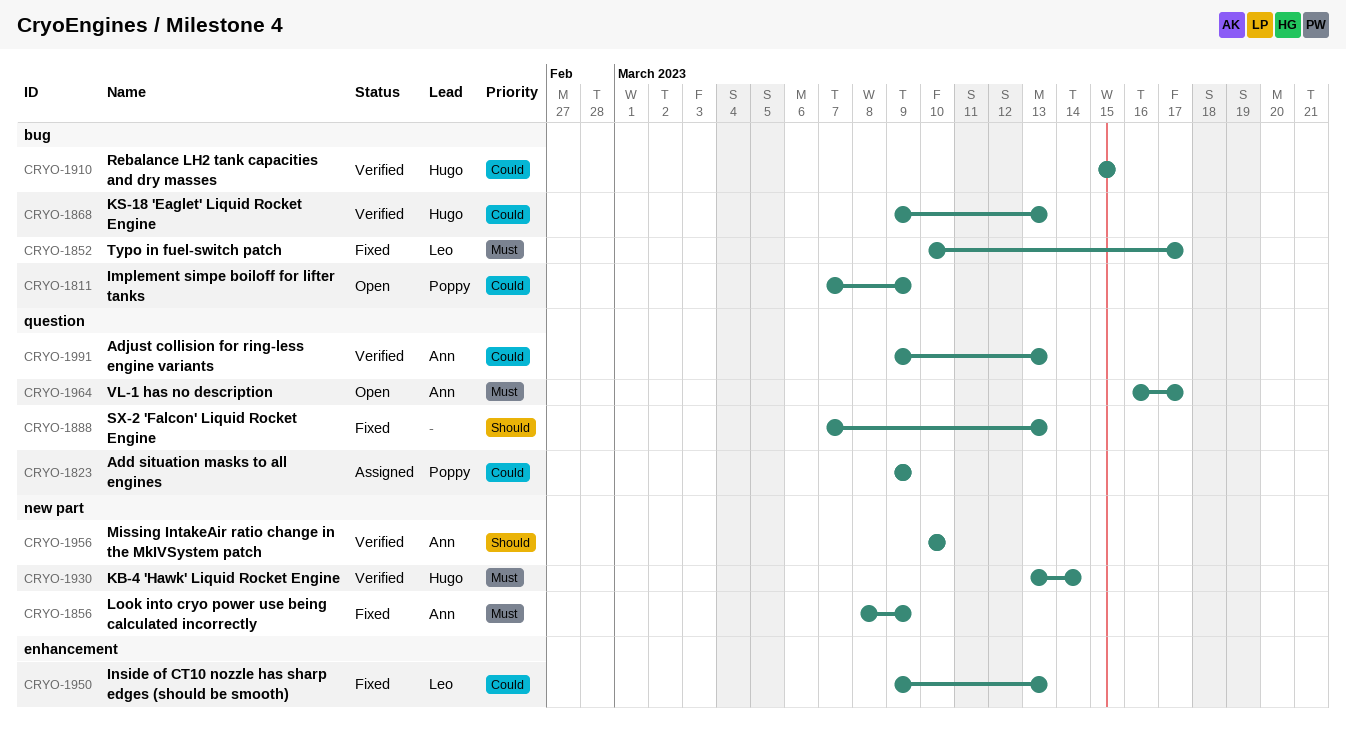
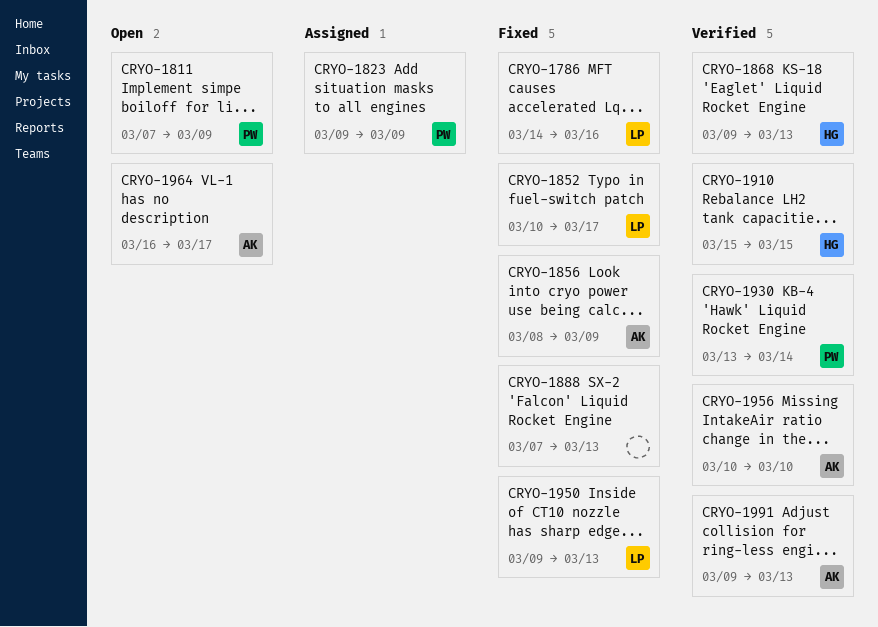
CRYO-1786: none -> present
CRYO-1930, owner: Hugo -> Poppy

